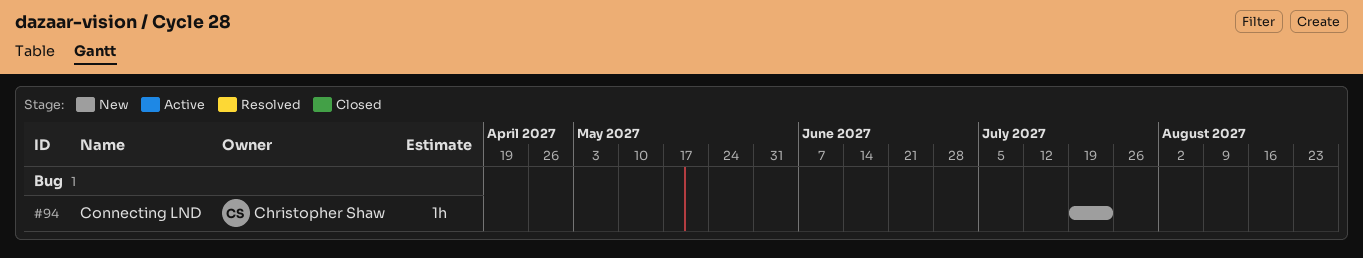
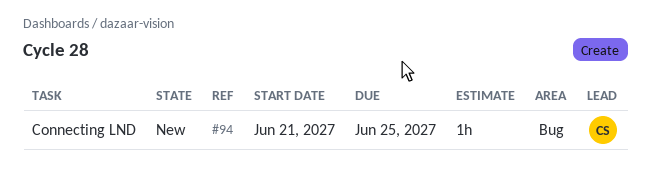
#94, start: Jul 19 -> Jun 21
#94, due: Jul 23 -> Jun 25

